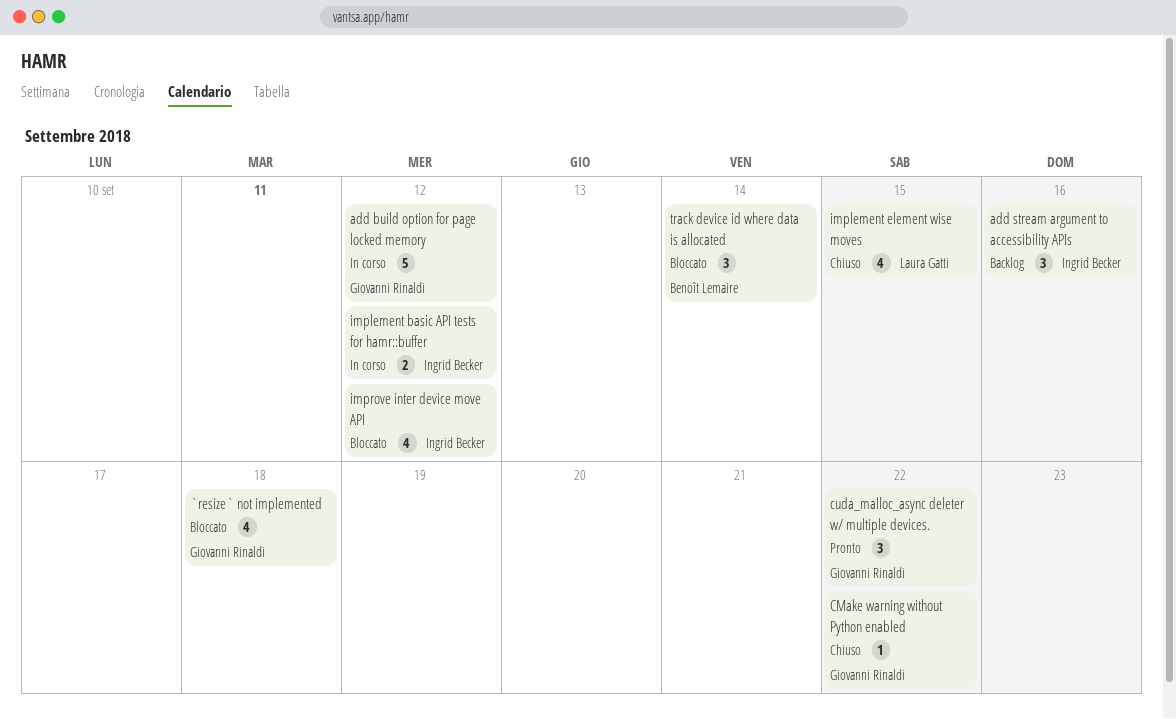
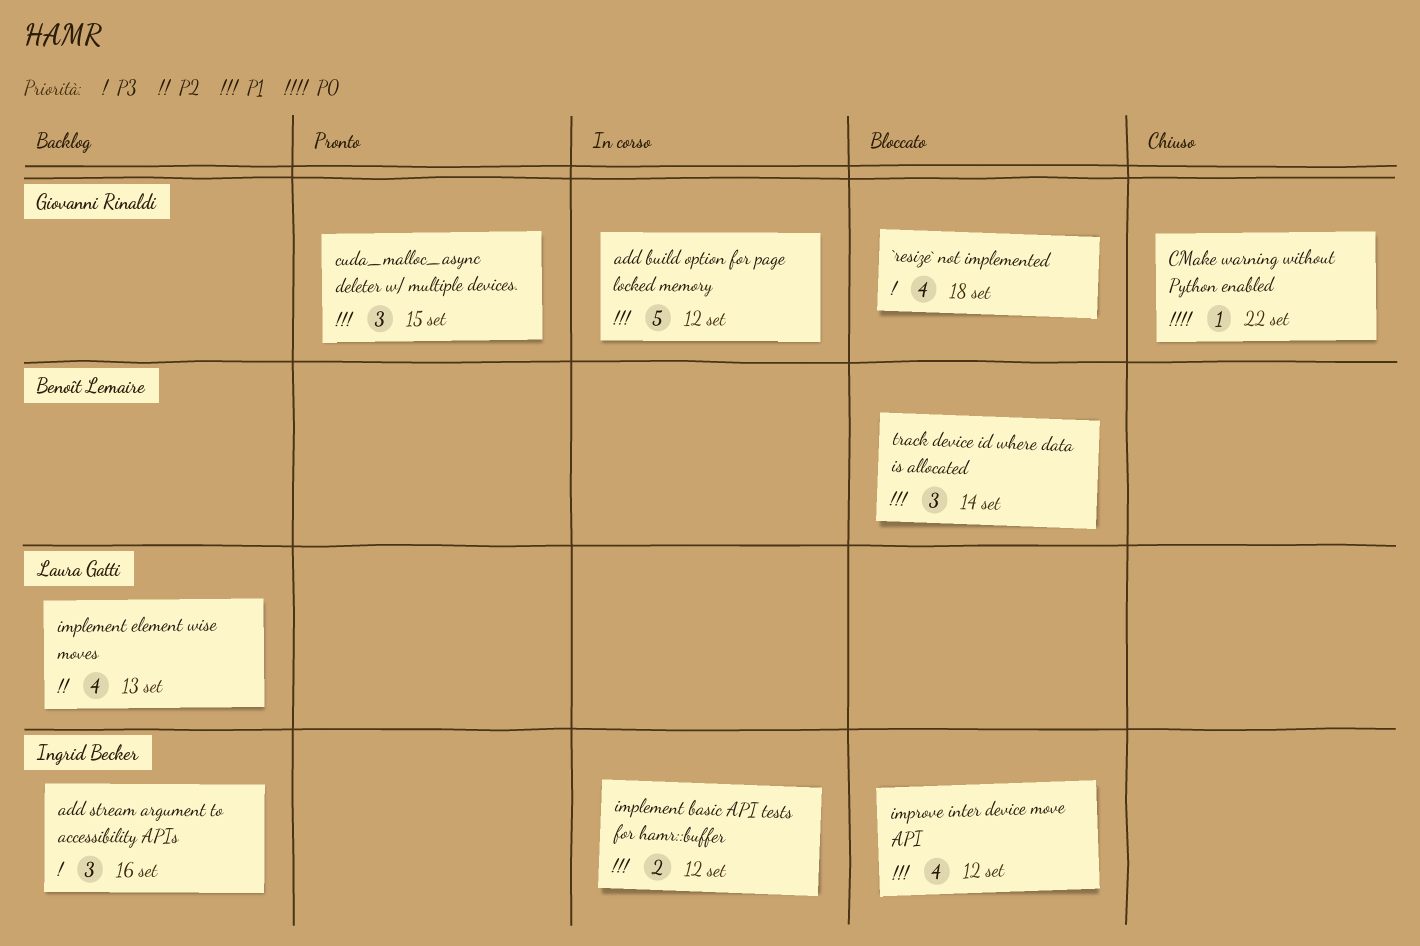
cuda_malloc_async deleter w/ multiple devices., due: Sep 22 -> Sep 15
implement element wise moves, status: Chiuso -> Backlog
implement element wise moves, due: Sep 15 -> Sep 13

